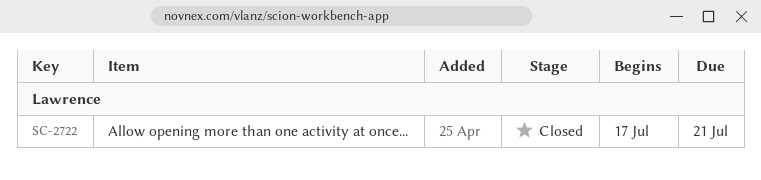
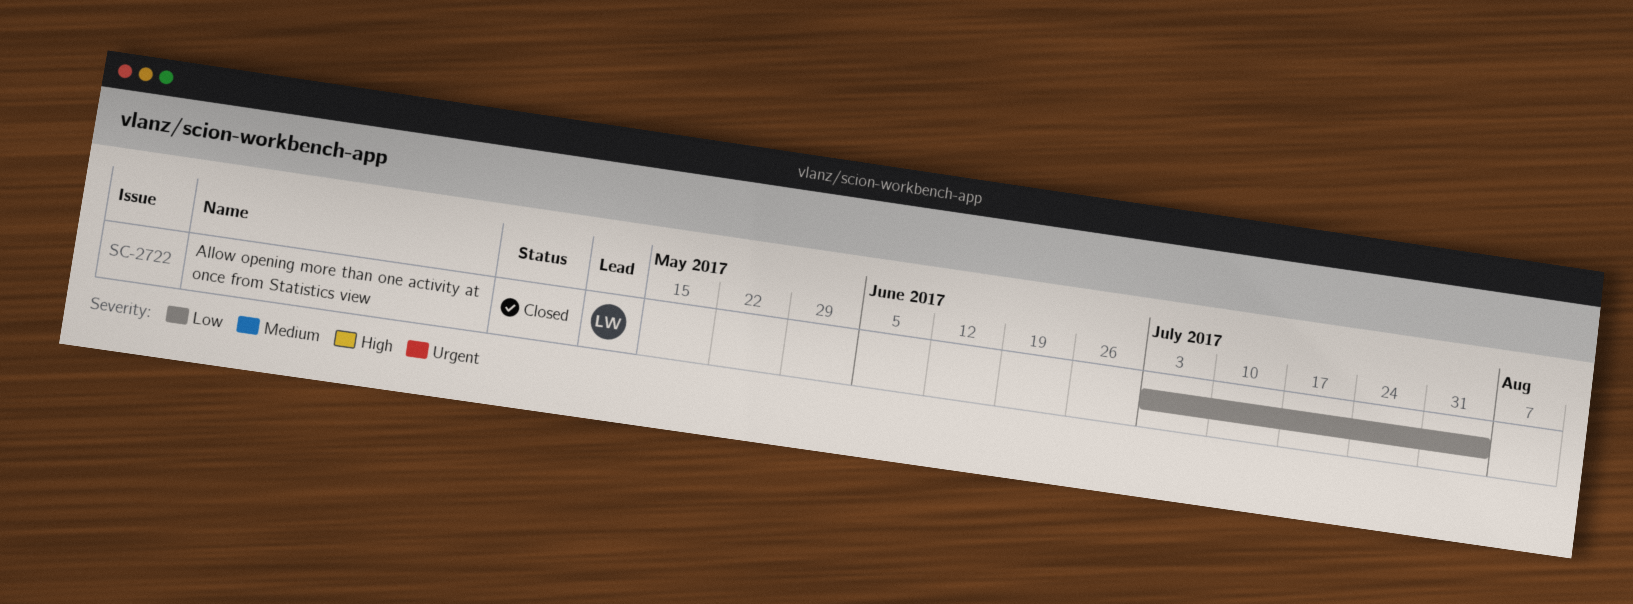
SC-2722, start: Jul 17 -> Jul 3
SC-2722, due: Jul 21 -> Aug 4

